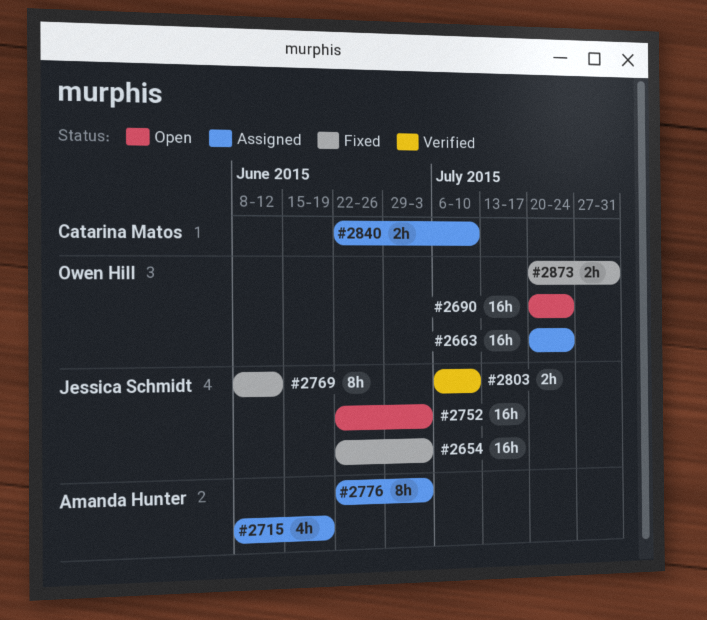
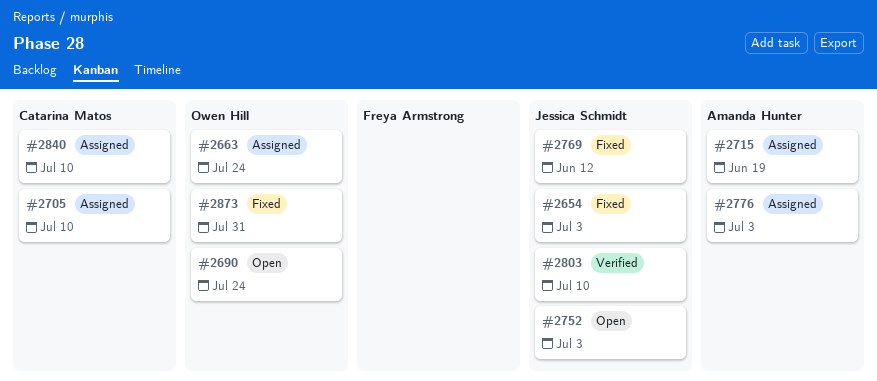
#2705: none -> present

